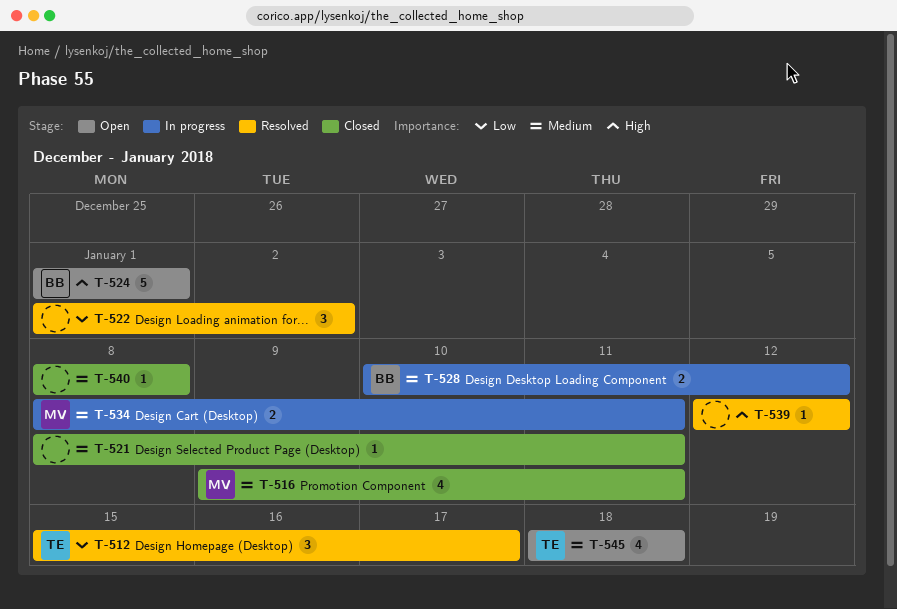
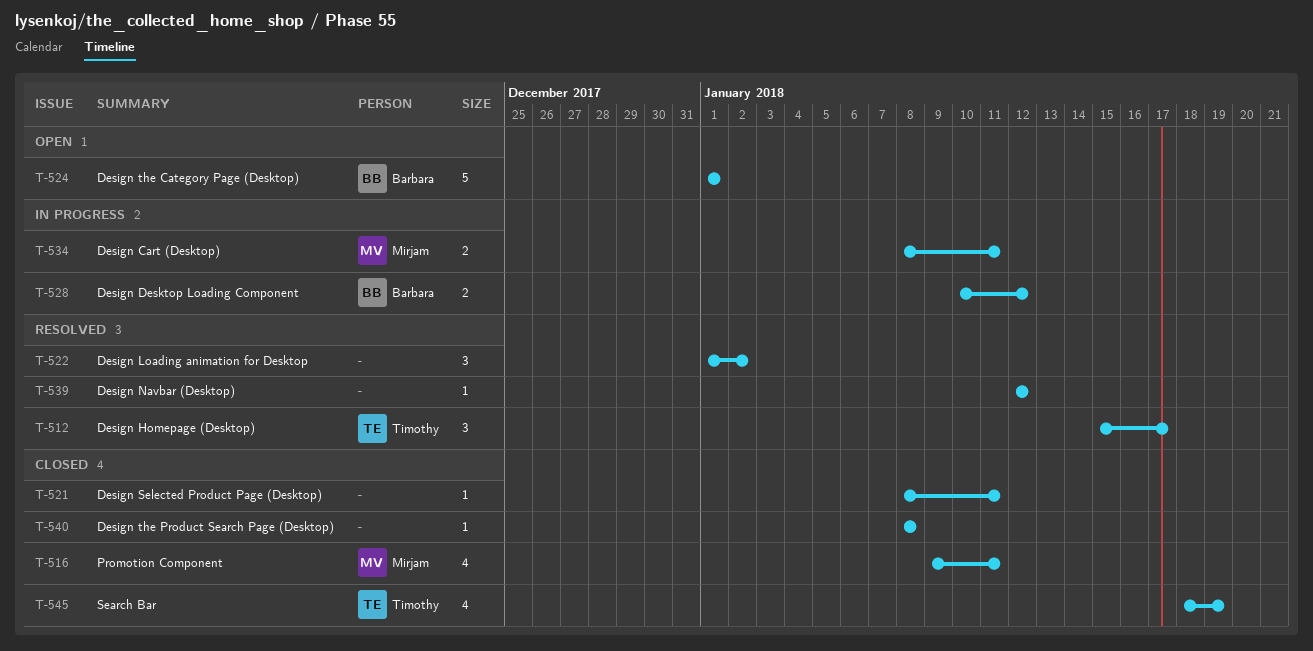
T-545, status: Open -> Closed
T-545, due: Jan 18 -> Jan 19

